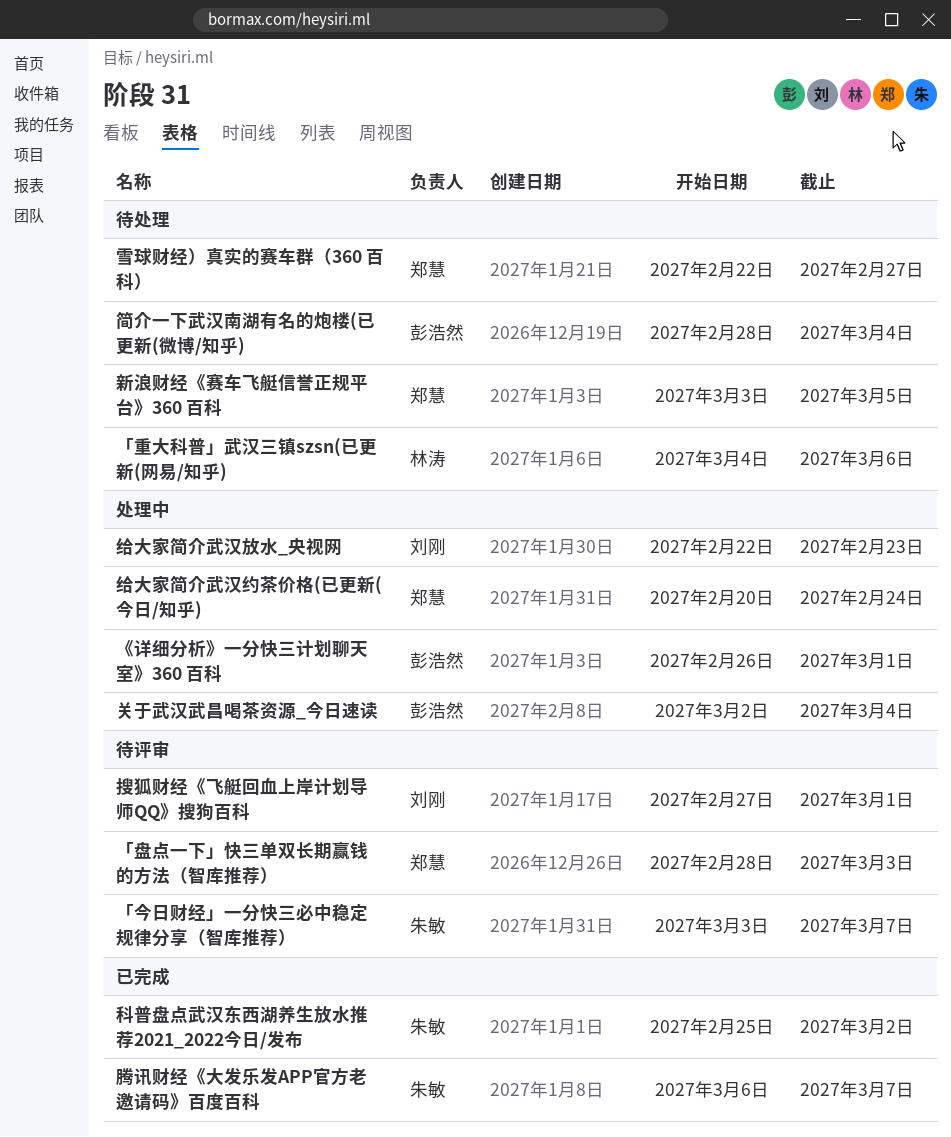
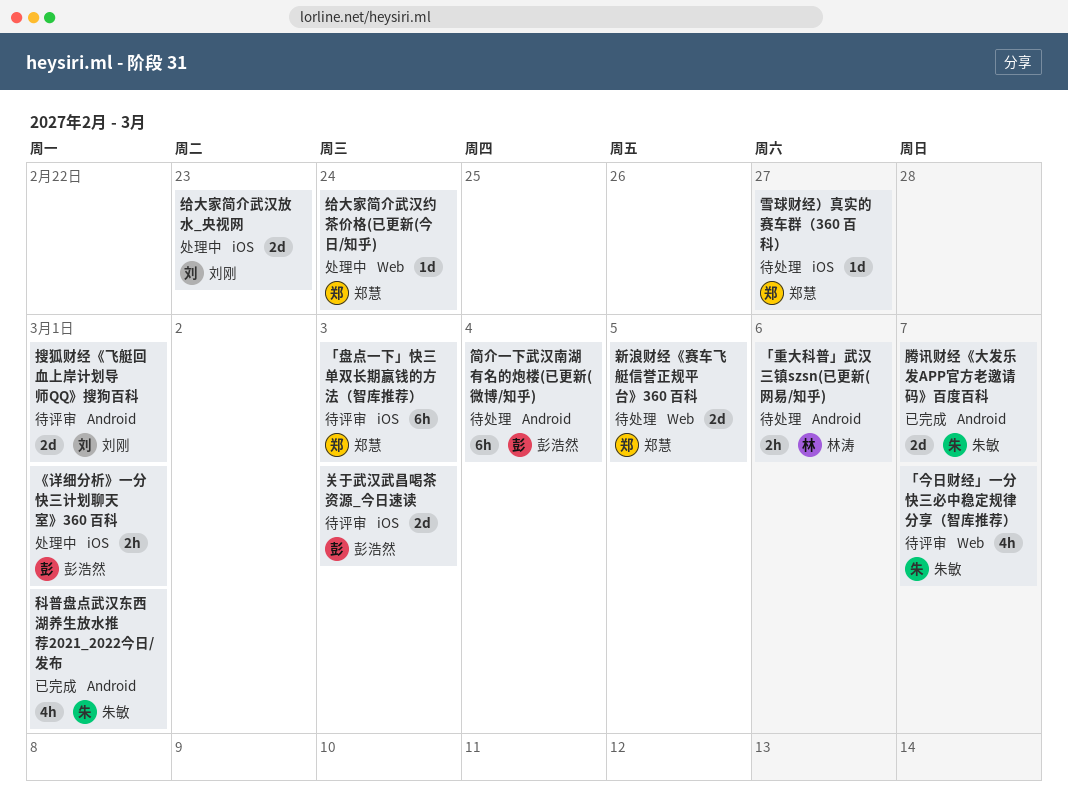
关于武汉武昌喝茶资源_今日速读, status: 处理中 -> 待评审
关于武汉武昌喝茶资源_今日速读, due: Mar 4 -> Mar 3
科普盘点武汉东西湖养生放水推荐2021_2022今日/发布, due: Mar 2 -> Mar 1

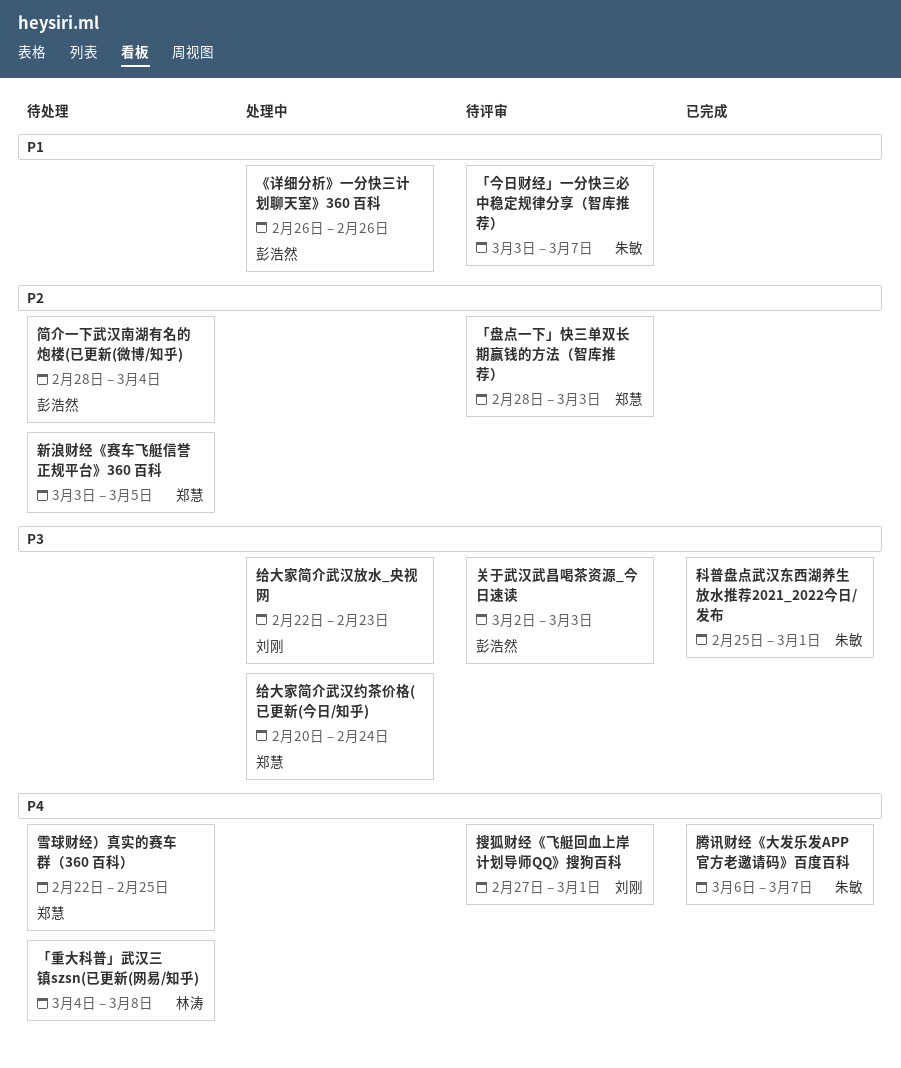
《详细分析》一分快三计划聊天室》360 百科, due: Mar 1 -> Feb 26
「重大科普」武汉三镇szsn(已更新(网易/知乎), due: Mar 6 -> Mar 8
雪球财经）真实的赛车群（360 百科）, due: Feb 27 -> Feb 25

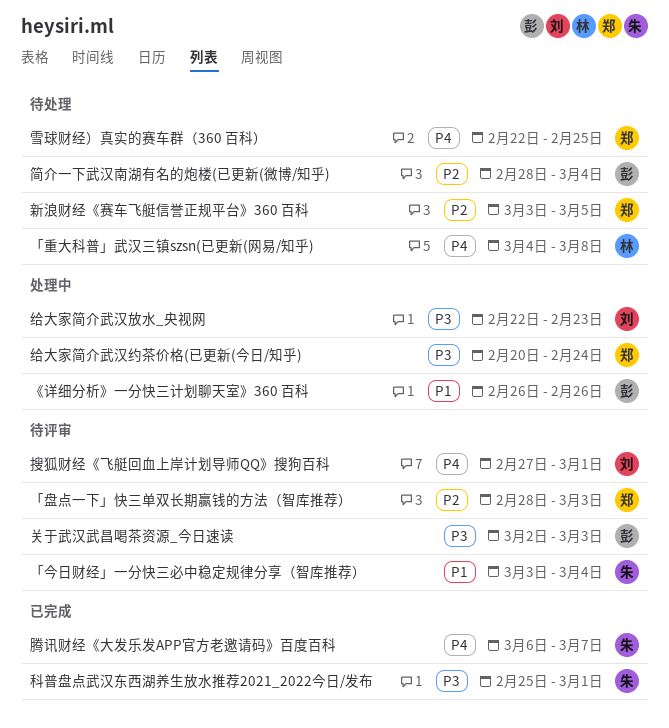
「今日财经」一分快三必中稳定规律分享（智库推荐）, due: Mar 7 -> Mar 4

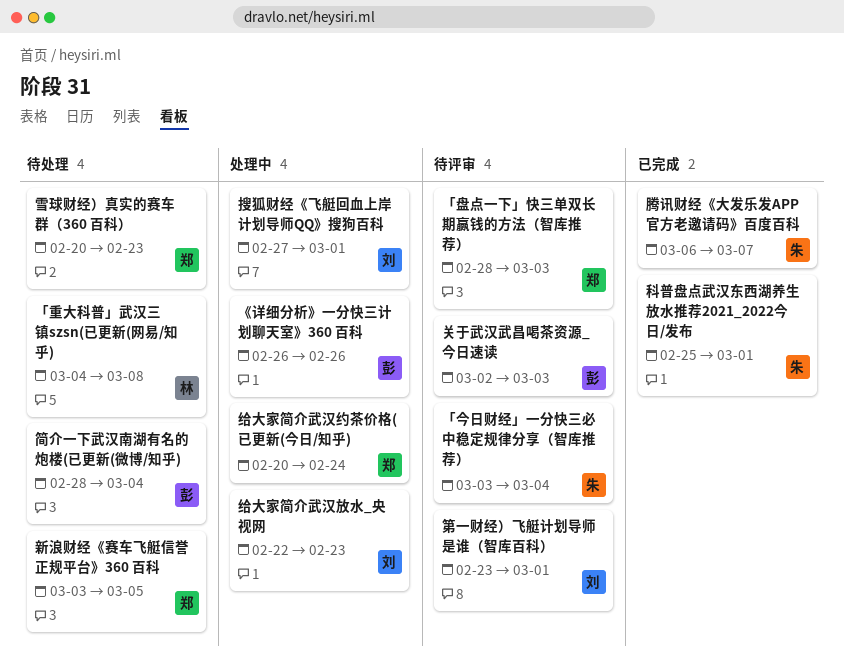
搜狐财经《飞艇回血上岸计划导师QQ》搜狗百科, status: 待评审 -> 处理中
第一财经）飞艇计划导师是谁（智库百科）: none -> present
雪球财经）真实的赛车群（360 百科）, start: Feb 22 -> Feb 20
雪球财经）真实的赛车群（360 百科）, due: Feb 25 -> Feb 23

